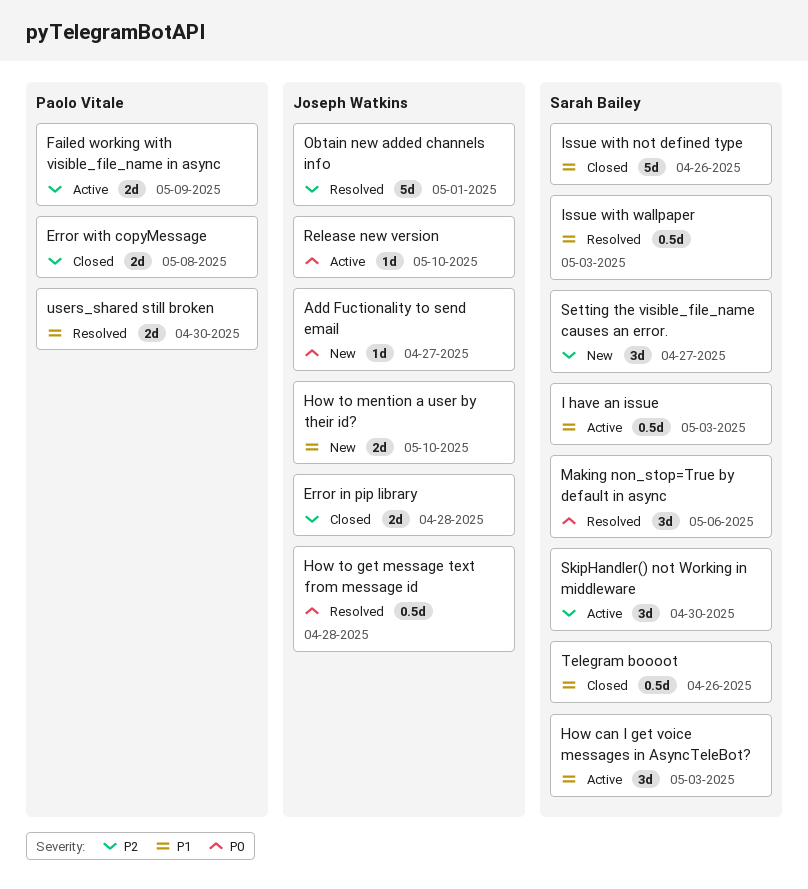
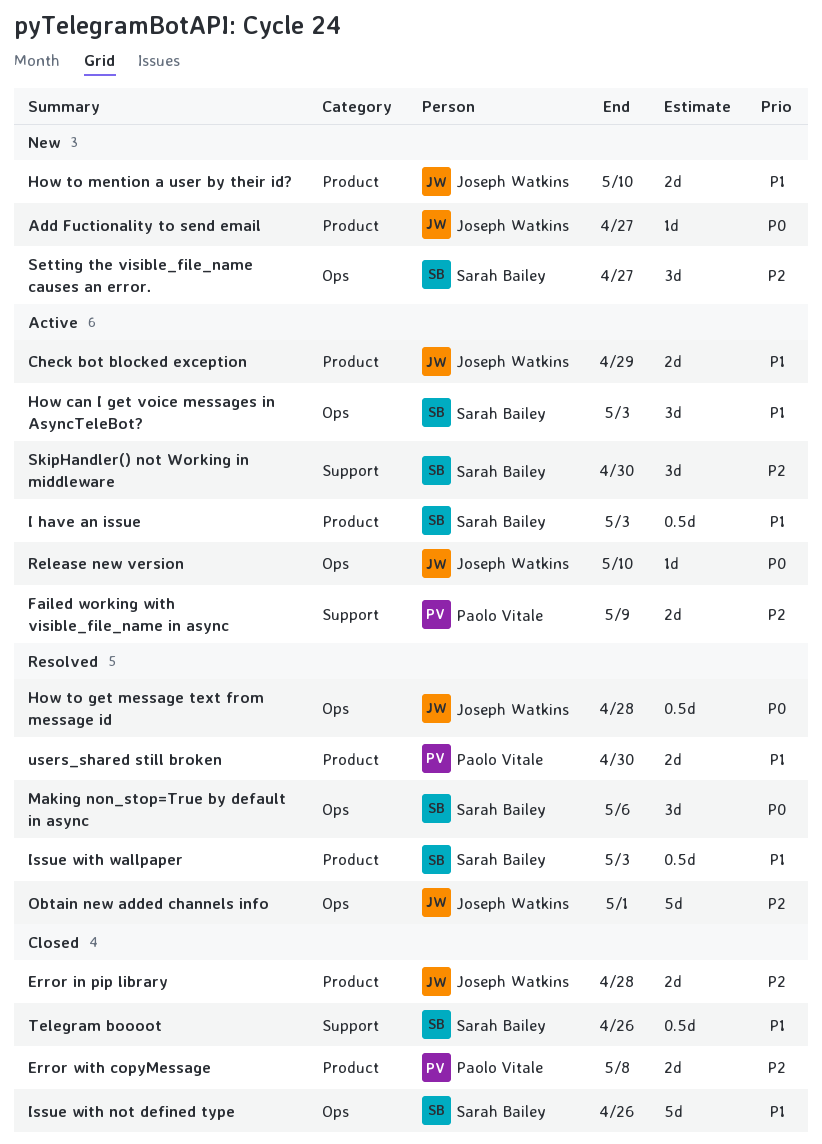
Check bot blocked exception: none -> present

